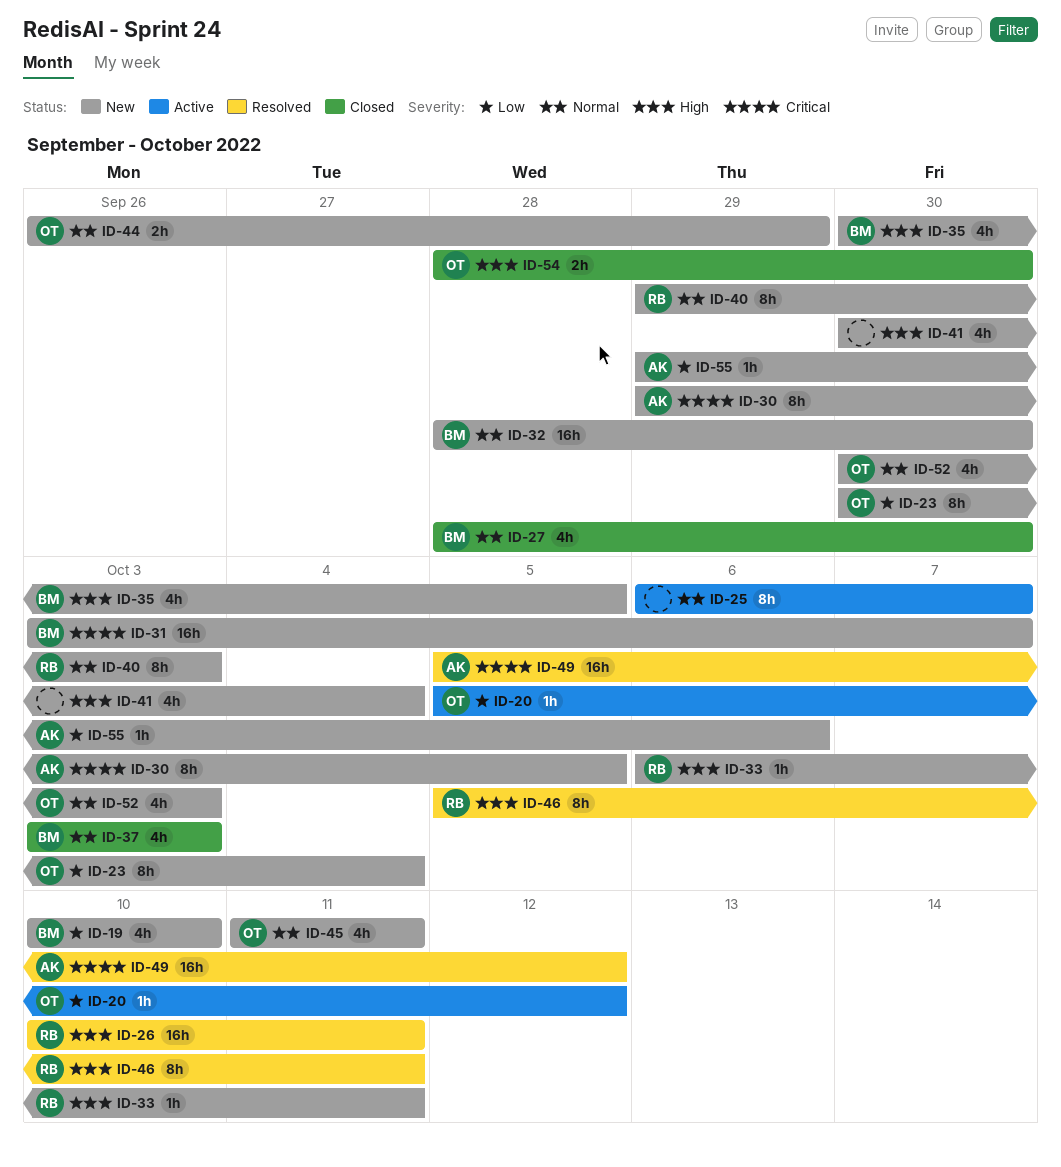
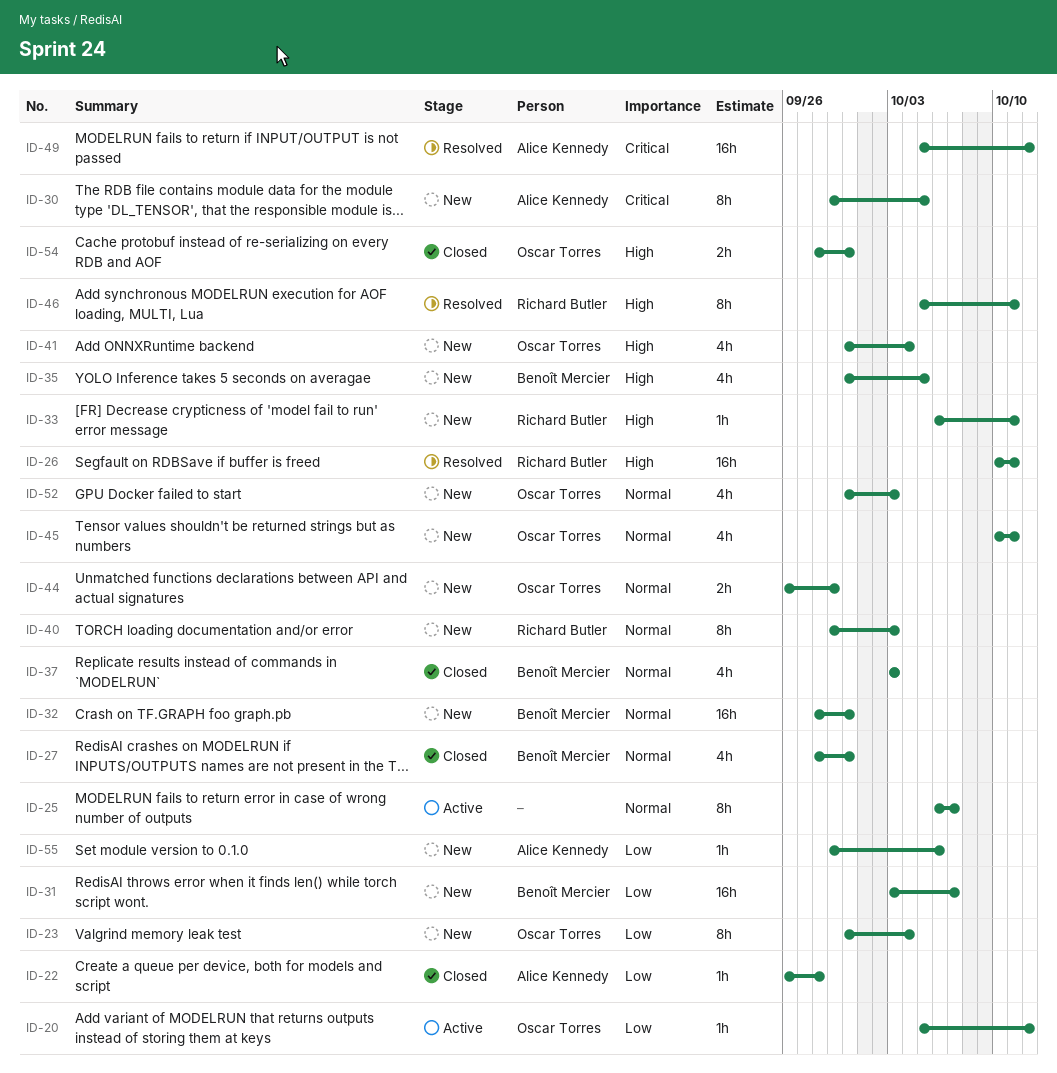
ID-19: present -> none
ID-22: none -> present
ID-31, priority: Critical -> Low
ID-41, owner: none -> Oscar Torres
ID-45, start: Oct 11 -> Oct 10

